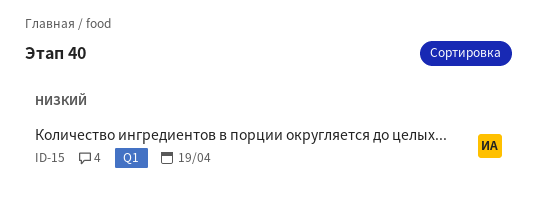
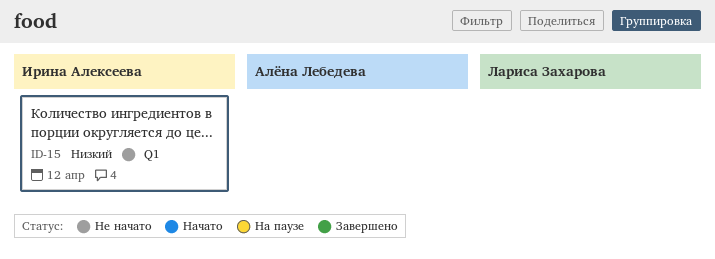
ID-15, due: Apr 19 -> Apr 12

